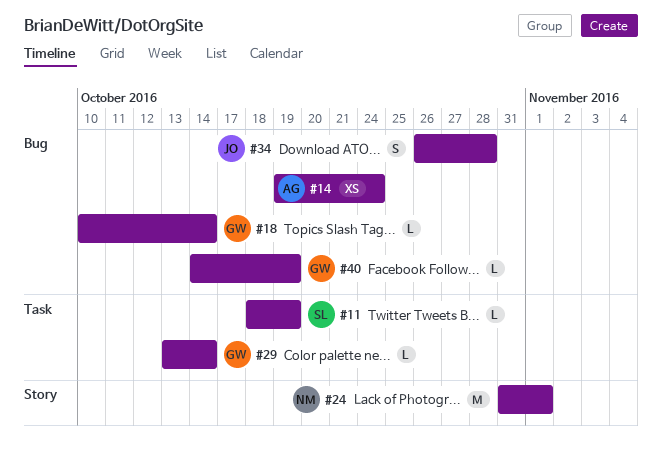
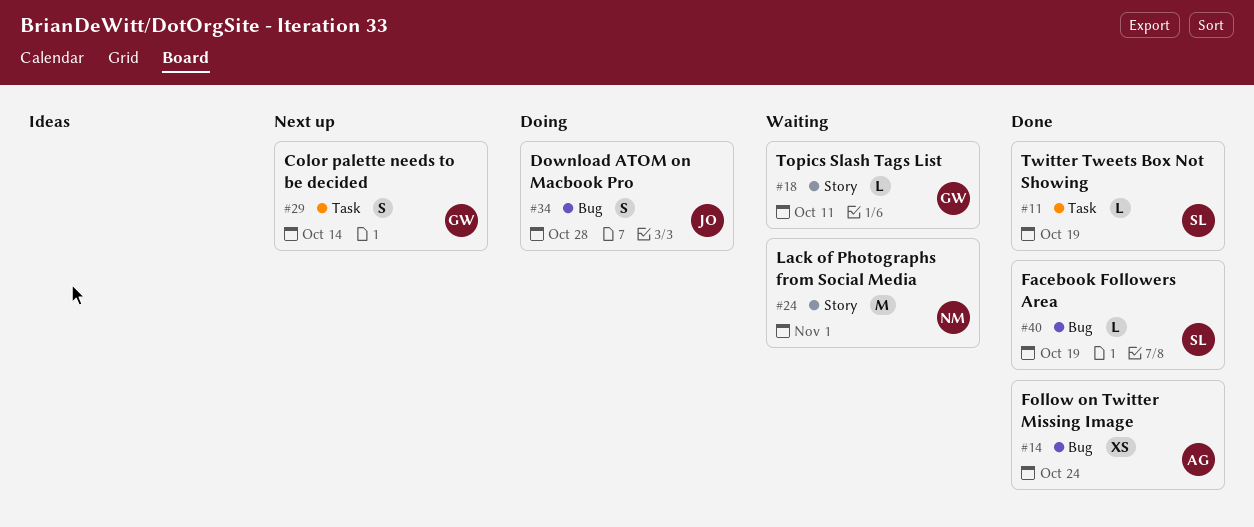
#18, label: Bug -> Story
#18, due: Oct 14 -> Oct 11
#29, estimate: L -> S
#40, owner: GW -> SL

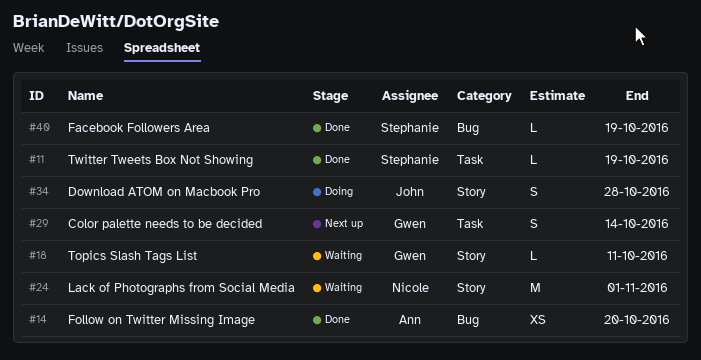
#14, due: Oct 24 -> Oct 20
#34, label: Bug -> Story

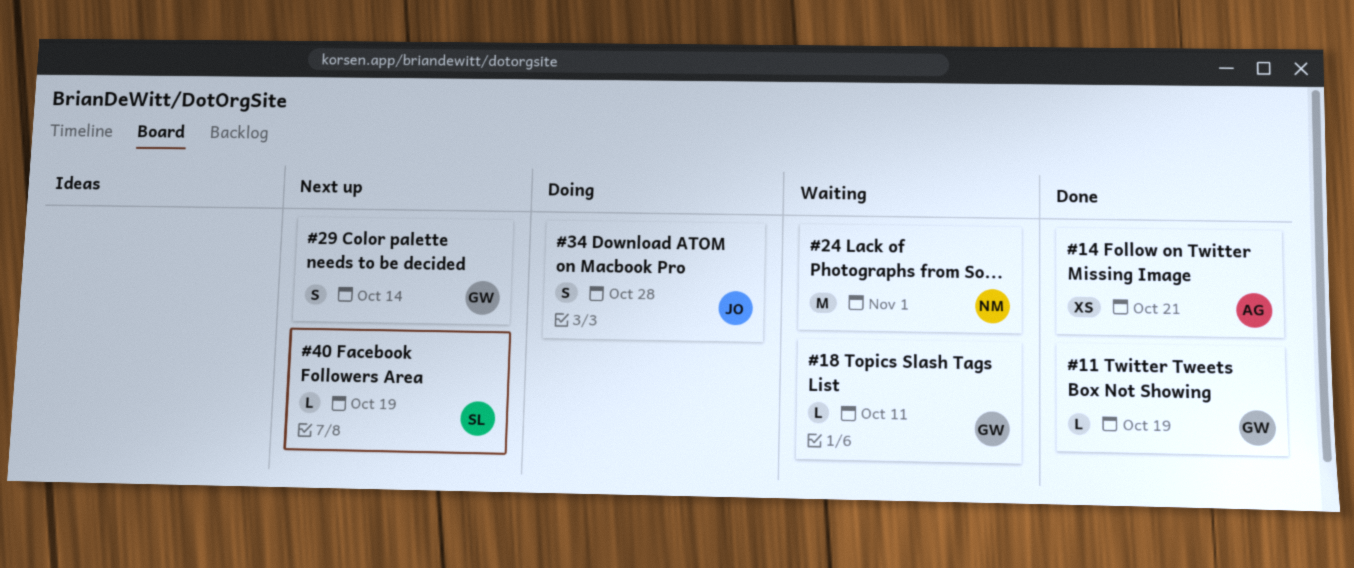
#11, owner: Stephanie -> Gwen
#14, due: Oct 20 -> Oct 21
#40, status: Done -> Next up

